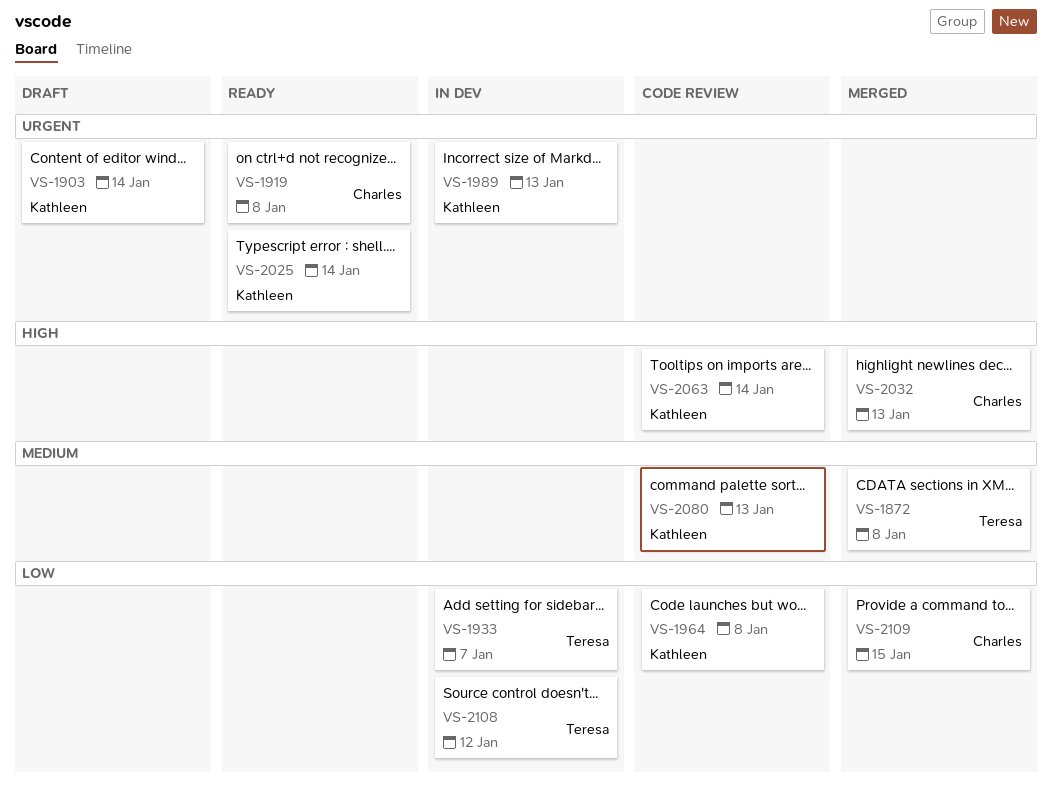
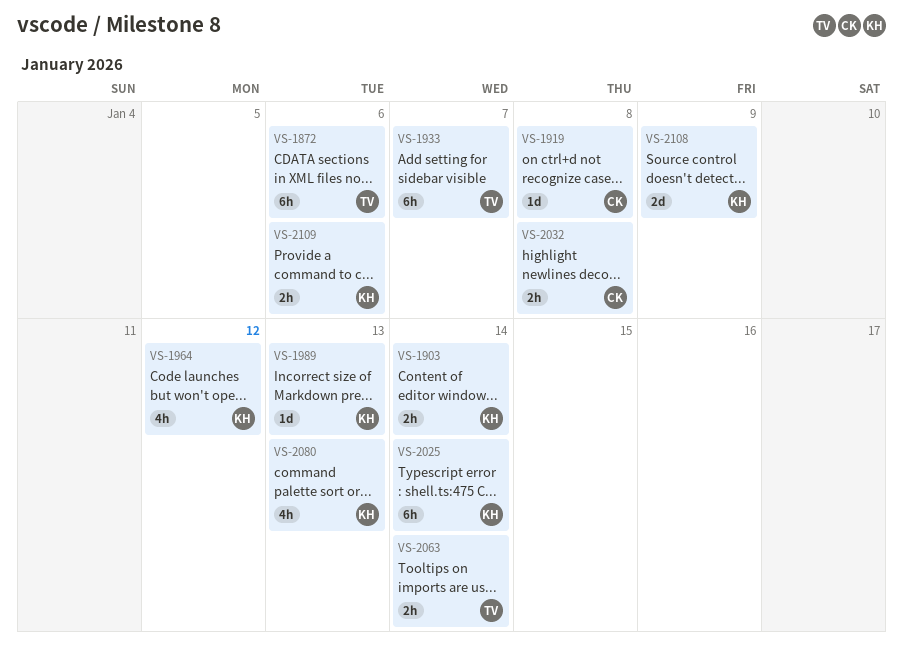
VS-1872, due: Jan 8 -> Jan 6
VS-1964, due: Jan 8 -> Jan 12
VS-2032, due: Jan 13 -> Jan 8
VS-2063, owner: Kathleen -> Teresa
VS-2108, owner: Teresa -> Kathleen
VS-2108, due: Jan 12 -> Jan 9
VS-2109, owner: Charles -> Kathleen
VS-2109, due: Jan 15 -> Jan 6

